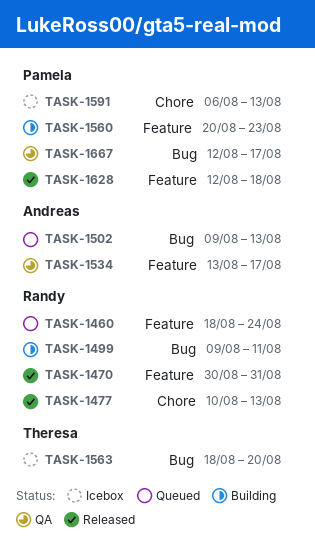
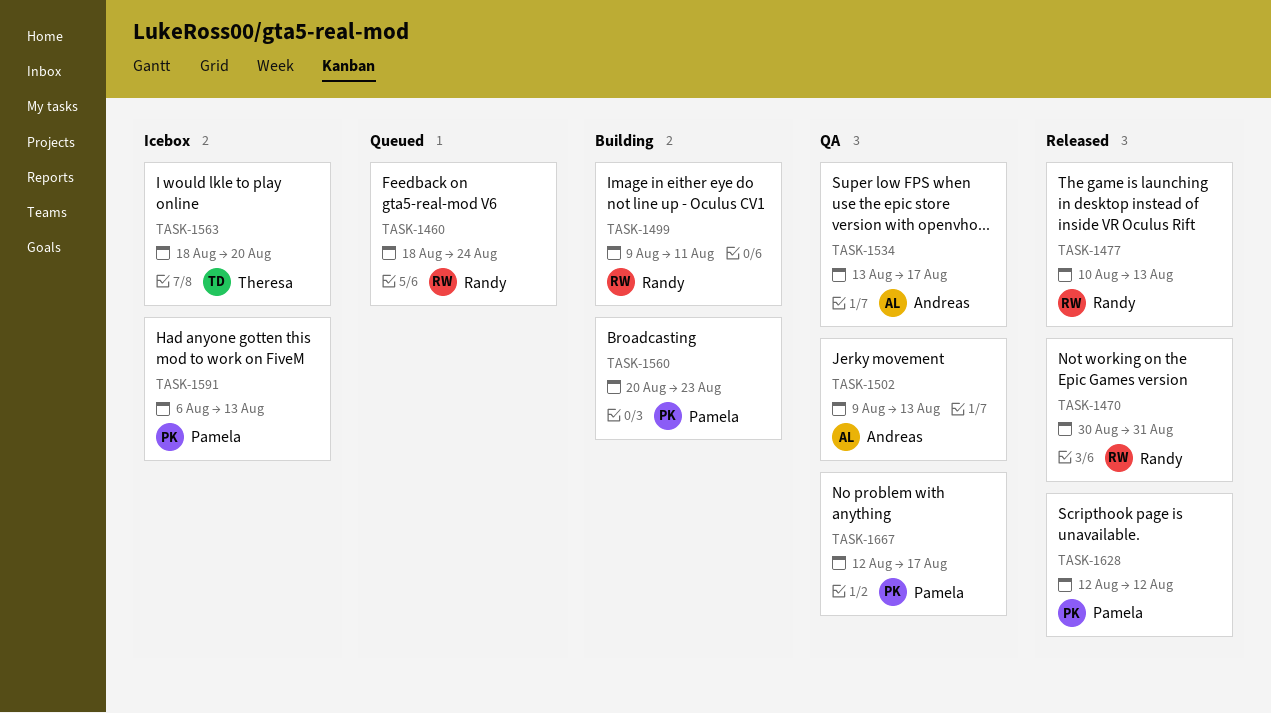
TASK-1502, status: Queued -> QA
TASK-1628, due: Aug 18 -> Aug 12

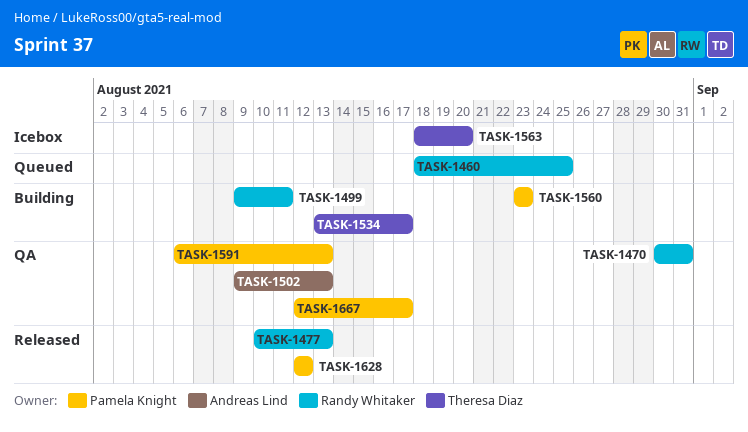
TASK-1460, due: Aug 24 -> Aug 25
TASK-1470, status: Released -> QA
TASK-1534, status: QA -> Building
TASK-1534, owner: Andreas Lind -> Theresa Diaz
TASK-1560, start: Aug 20 -> Aug 23
TASK-1591, status: Icebox -> QA

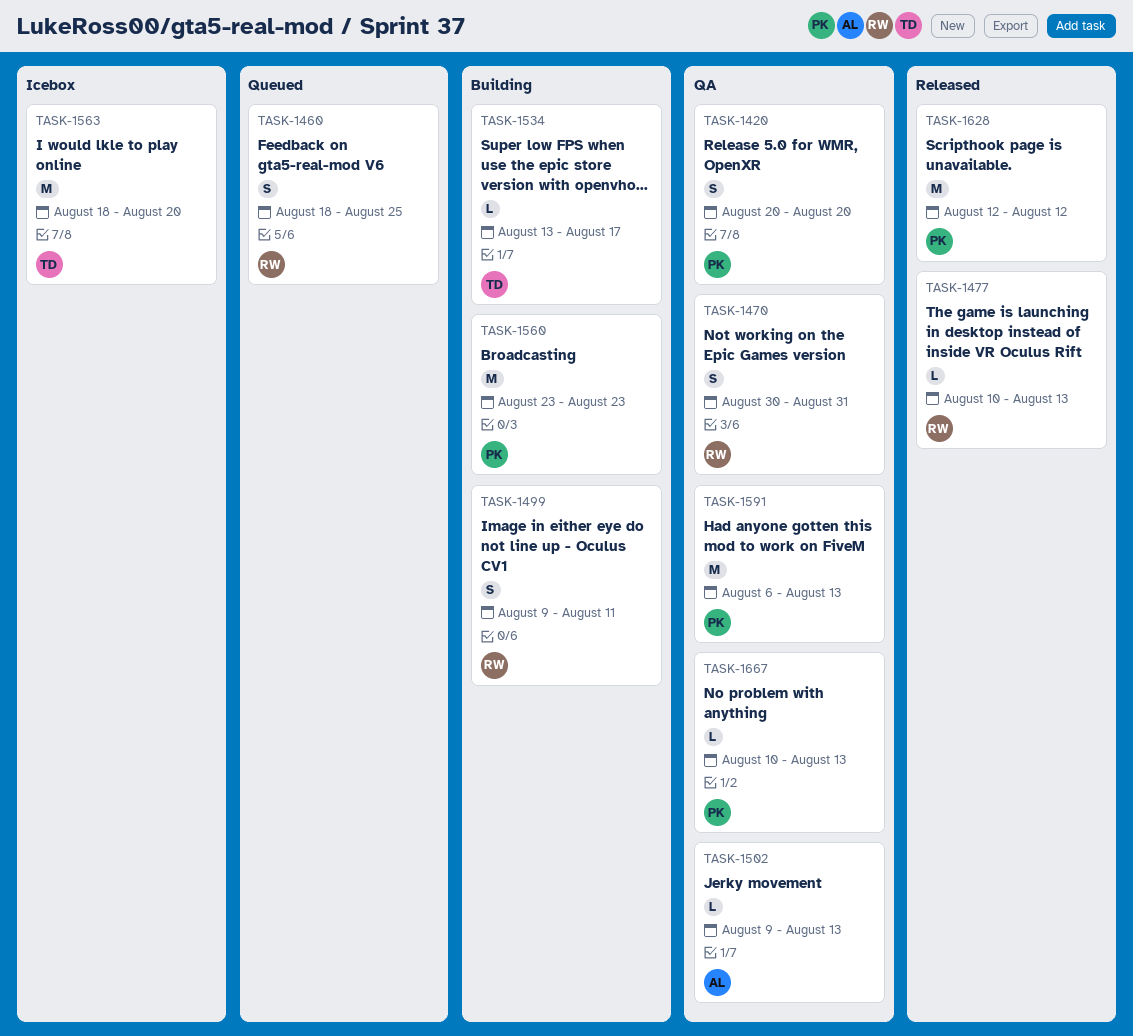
TASK-1420: none -> present
TASK-1667, start: Aug 12 -> Aug 10
TASK-1667, due: Aug 17 -> Aug 13

